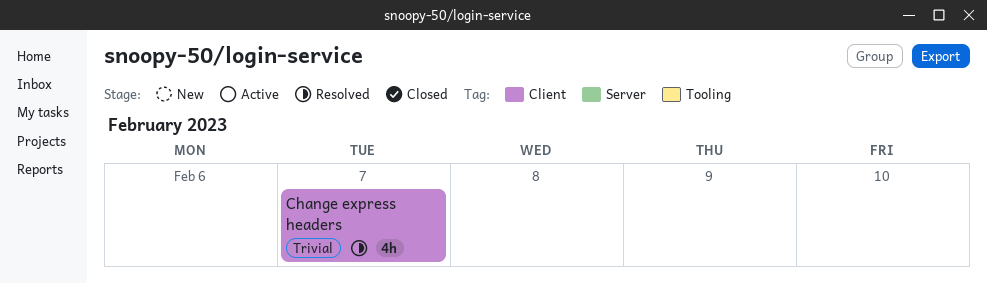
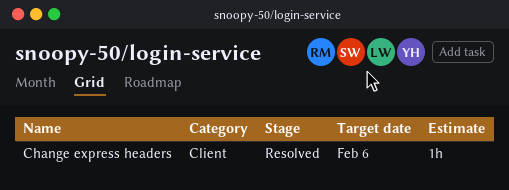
Change express headers, estimate: 4h -> 1h
Change express headers, due: Feb 7 -> Feb 6

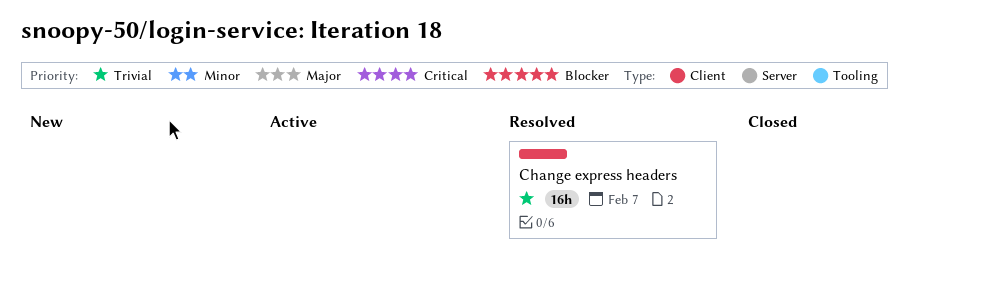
Change express headers, estimate: 1h -> 16h
Change express headers, due: Feb 6 -> Feb 7

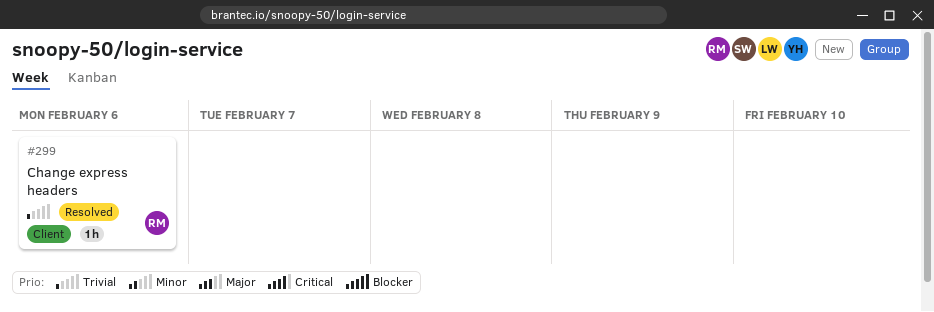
Change express headers, estimate: 16h -> 1h
Change express headers, due: Feb 7 -> Feb 6

